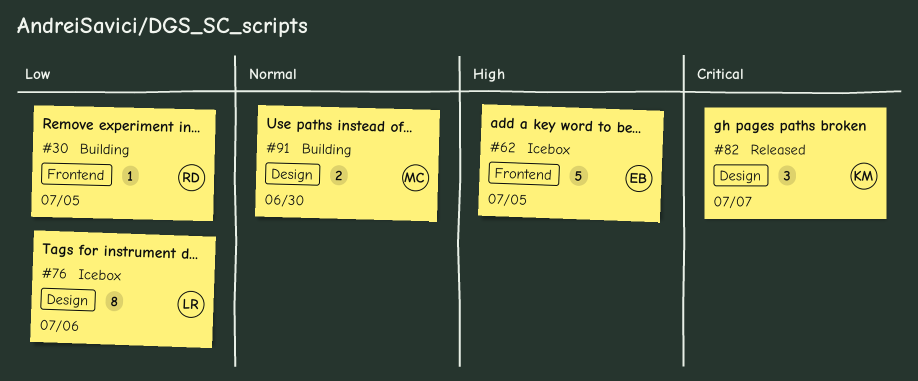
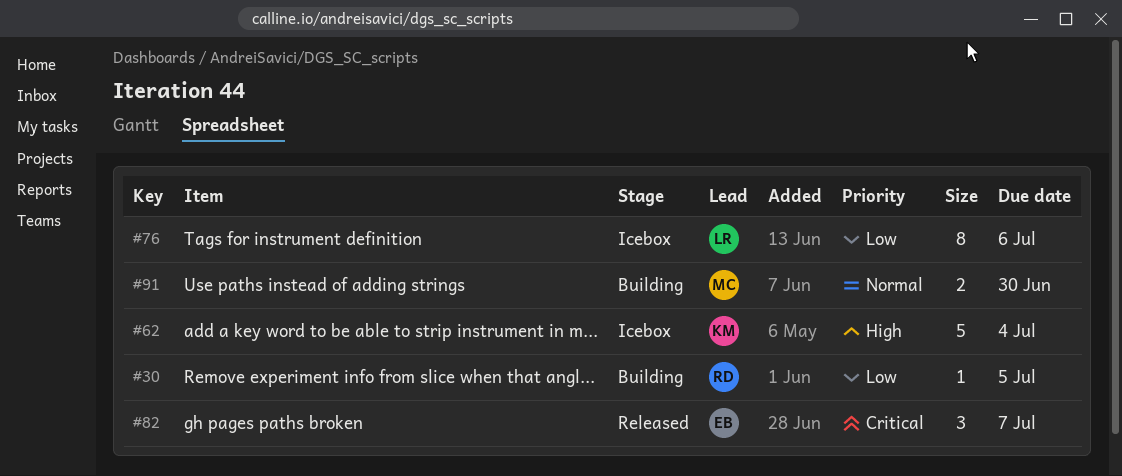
#62, owner: EB -> KM
#62, due: Jul 5 -> Jul 4
#82, owner: KM -> EB

